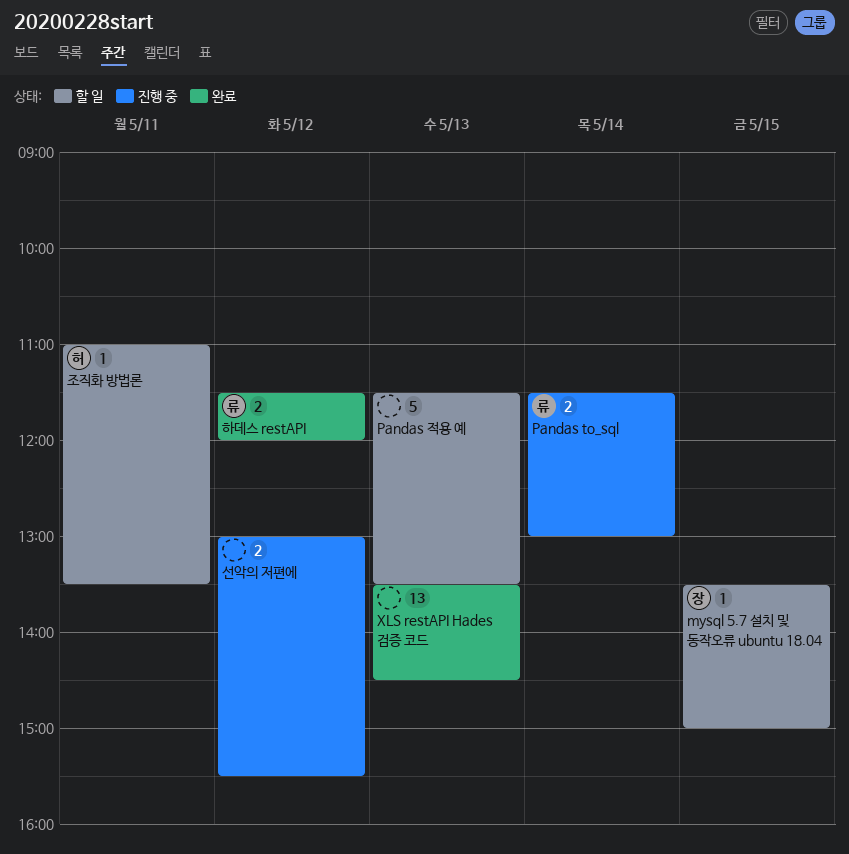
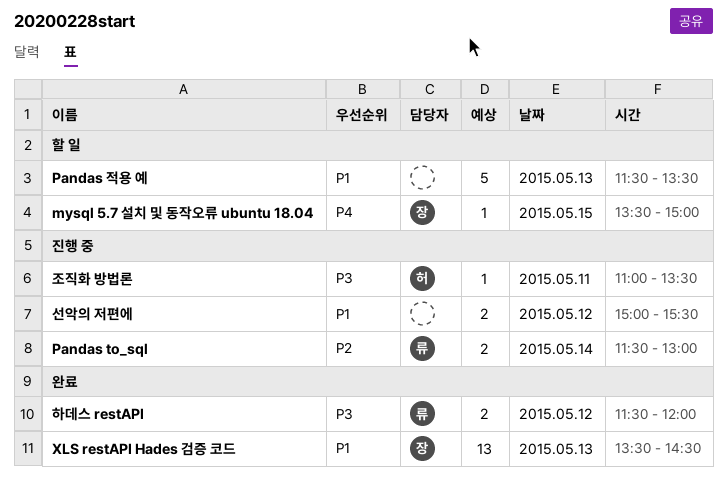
XLS restAPI Hades 검증 코드, owner: none -> 장
선악의 저편에, begins: 13:00 -> 15:00
조직화 방법론, status: 할 일 -> 진행 중

